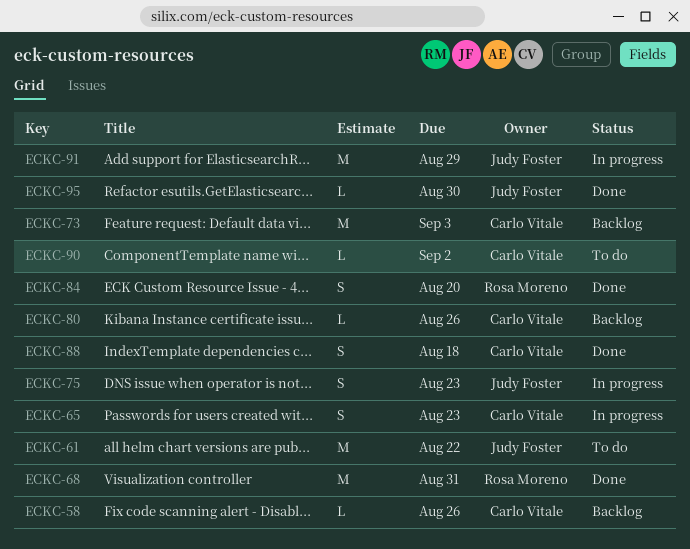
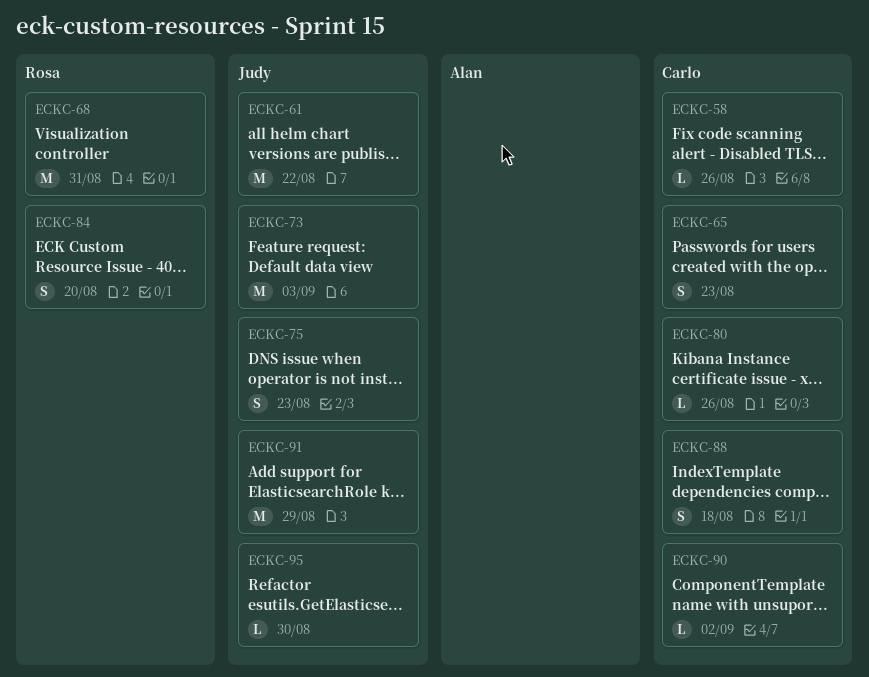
ECKC-73, owner: Carlo Vitale -> Judy Foster

